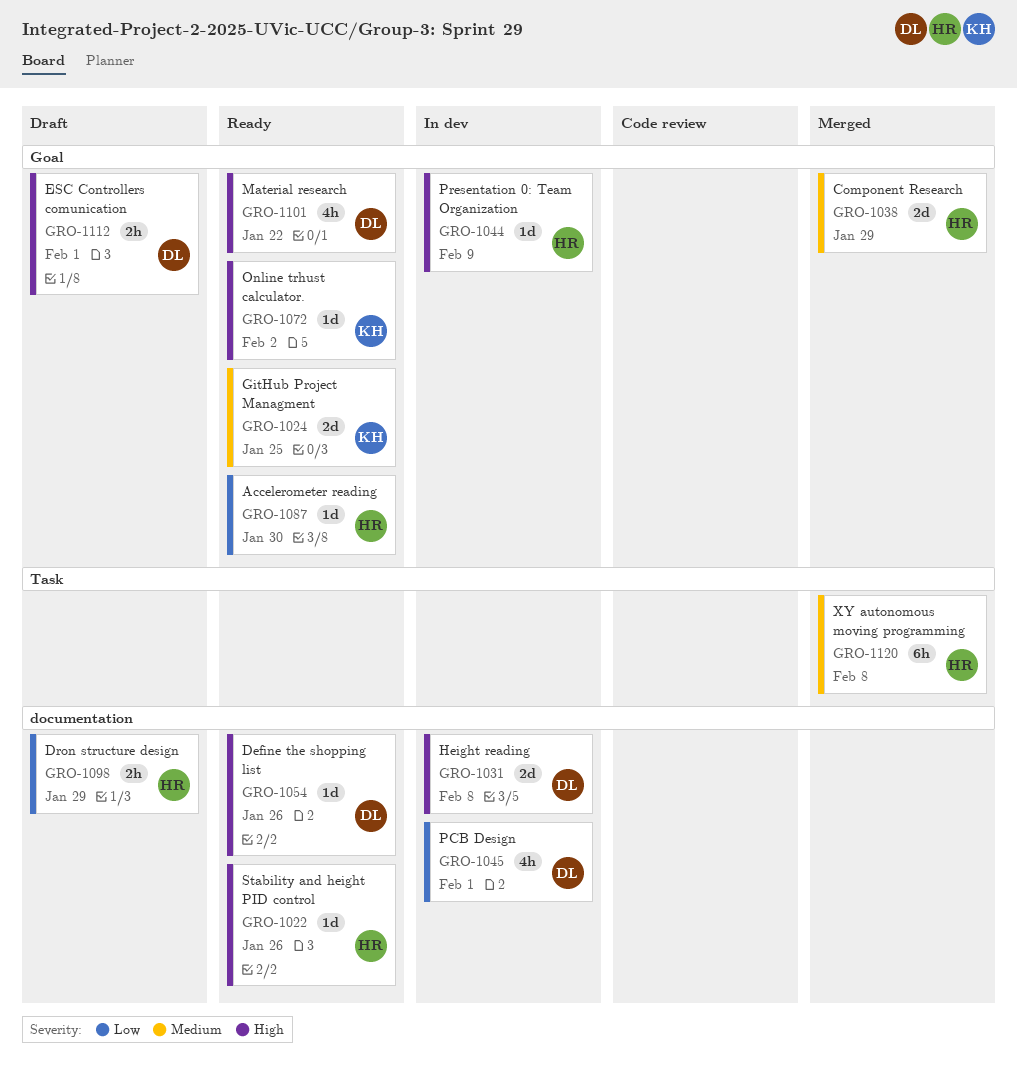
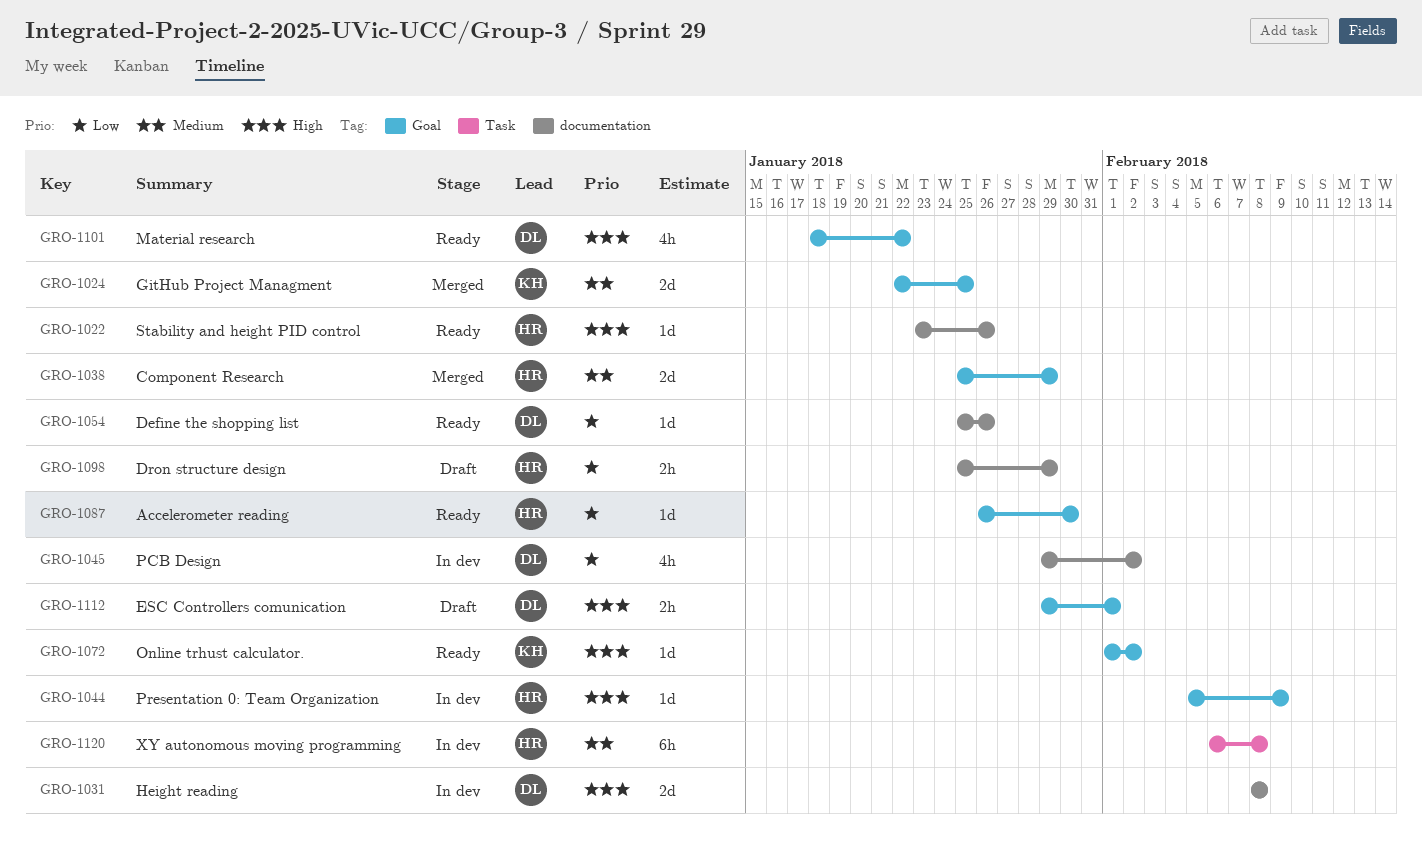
GRO-1024, status: Ready -> Merged
GRO-1045, due: Feb 1 -> Feb 2
GRO-1054, priority: High -> Low
GRO-1120, status: Merged -> In dev

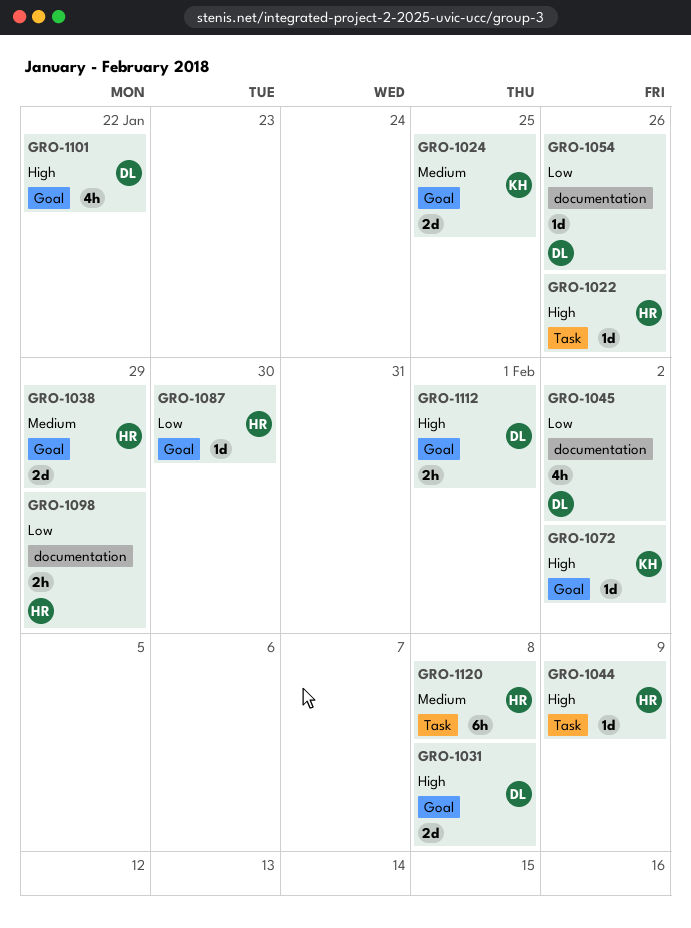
GRO-1022, label: documentation -> Task
GRO-1031, label: documentation -> Goal
GRO-1044, label: Goal -> Task

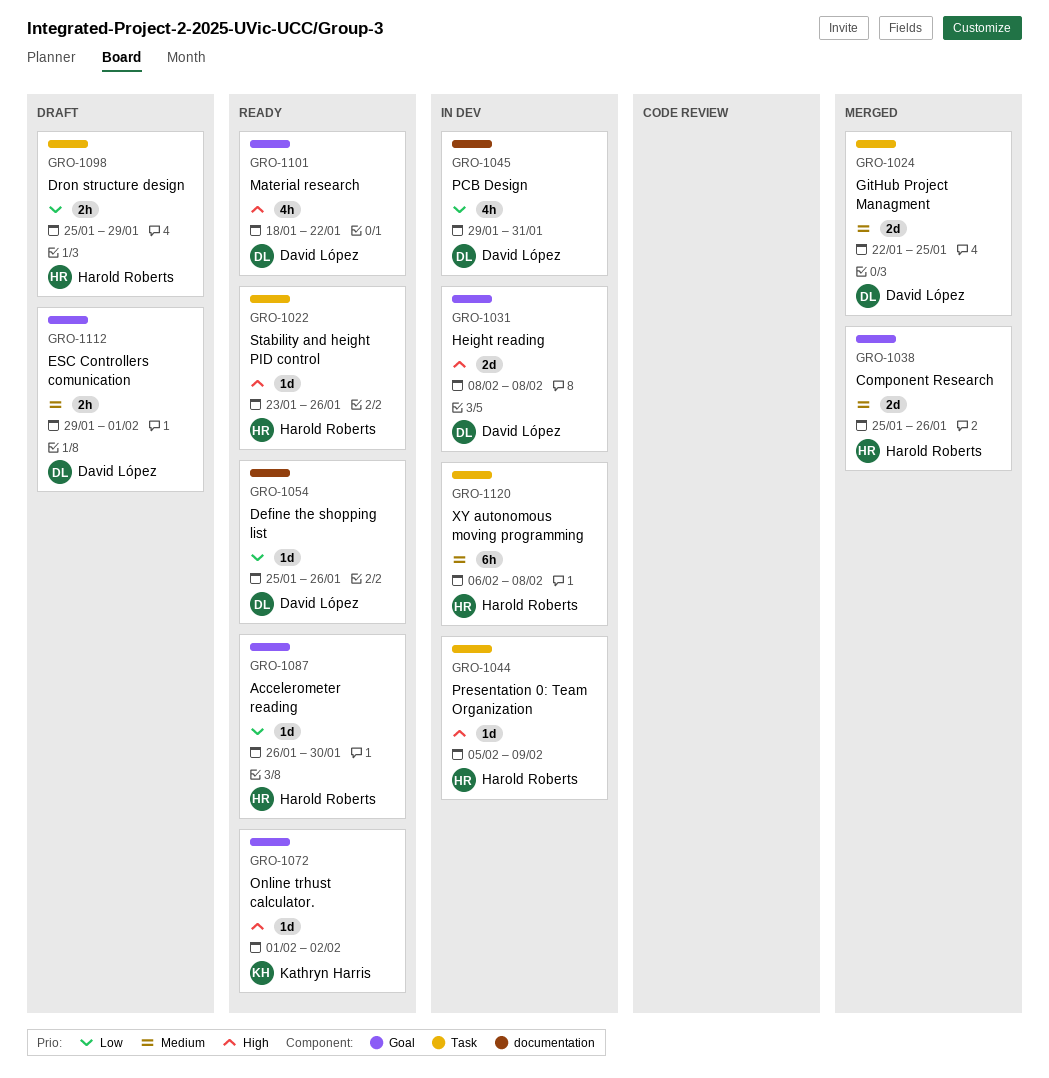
GRO-1024, owner: Kathryn Harris -> David López
GRO-1024, label: Goal -> Task
GRO-1038, due: Jan 29 -> Jan 26
GRO-1045, due: Feb 2 -> Jan 31
GRO-1098, label: documentation -> Task
GRO-1112, priority: High -> Medium

